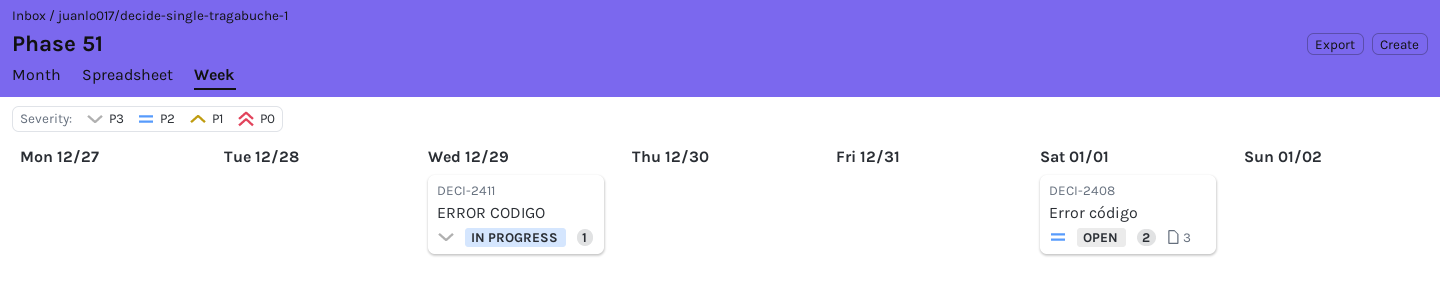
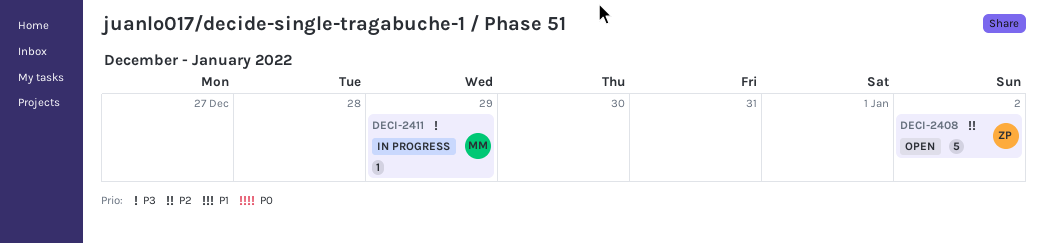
DECI-2408, estimate: 2 -> 5
DECI-2408, due: Jan 1 -> Jan 2

